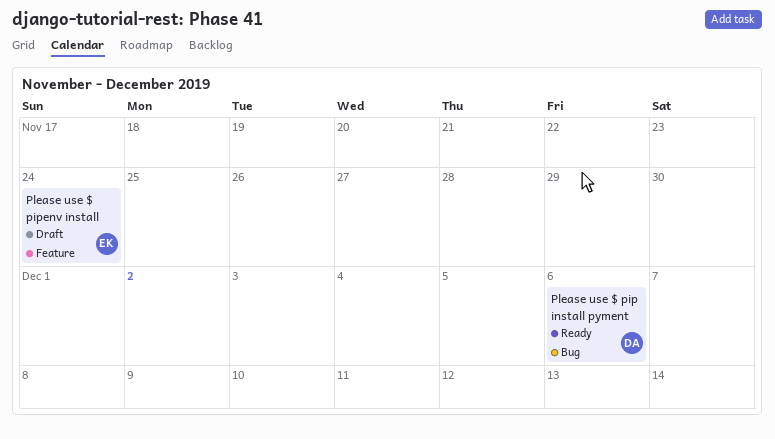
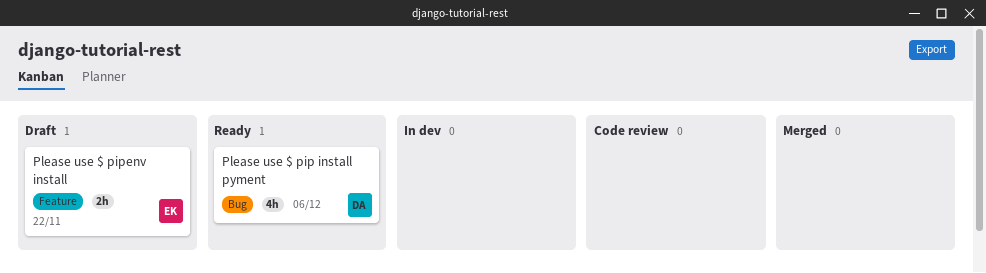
Please use $ pipenv install, due: Nov 24 -> Nov 22

